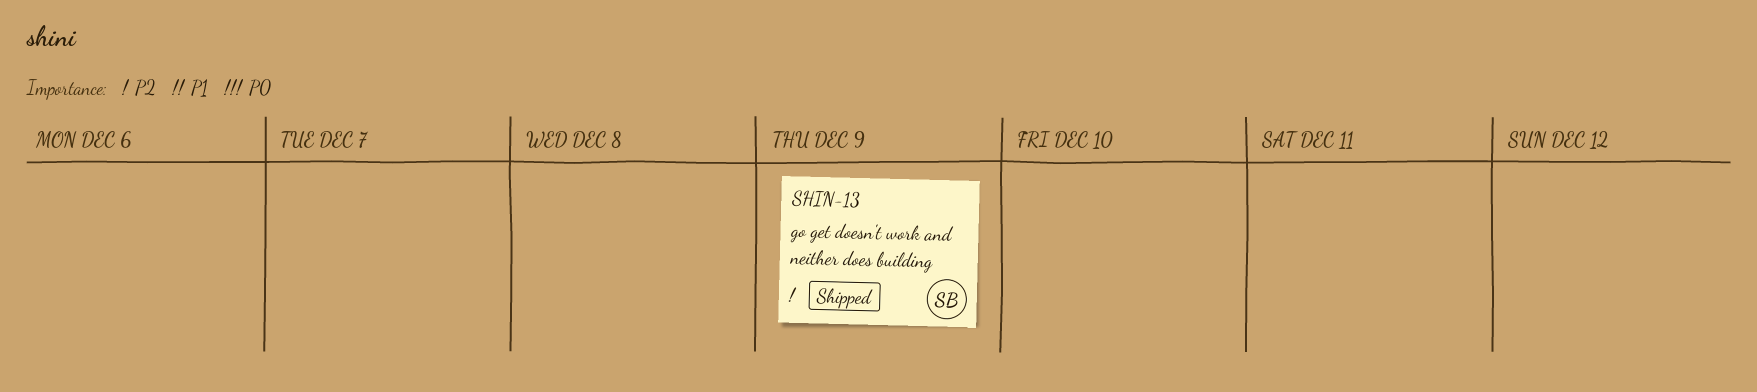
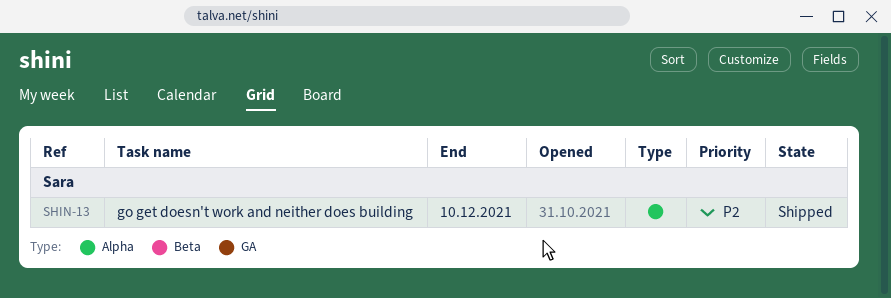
SHIN-13, due: Dec 9 -> Dec 10

